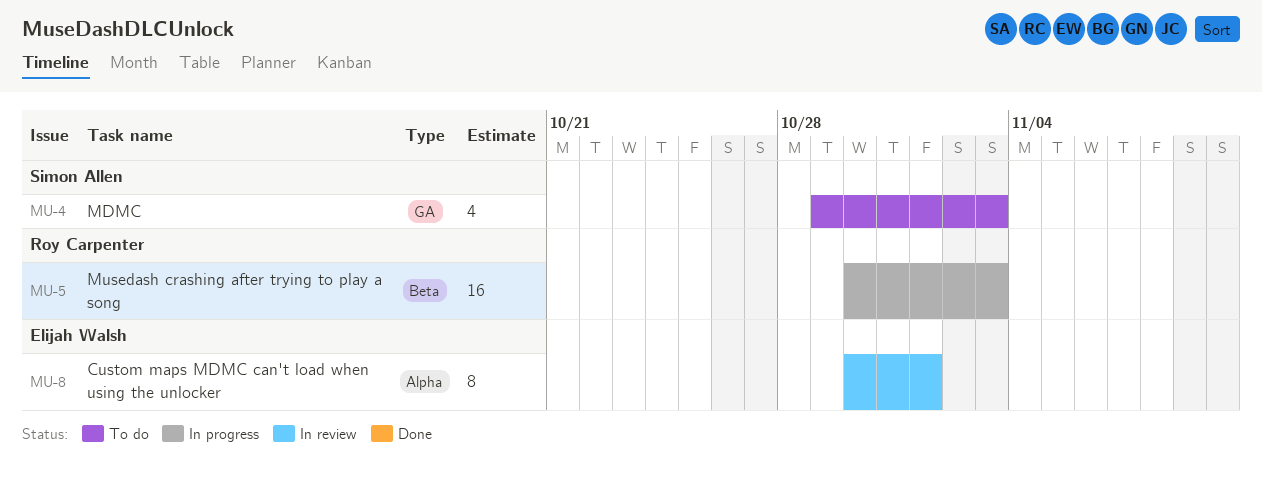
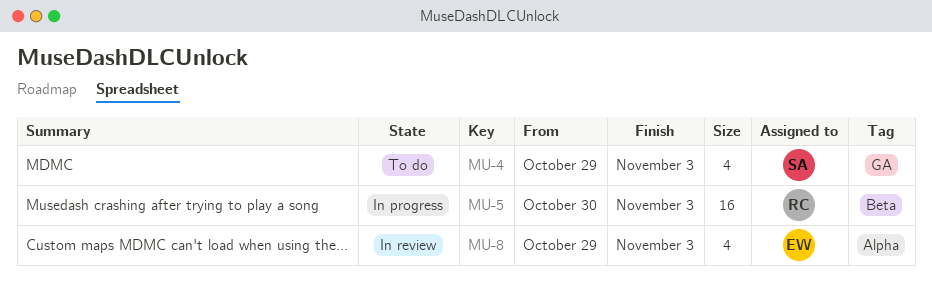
MU-8, estimate: 8 -> 4
MU-8, start: Oct 30 -> Oct 29
MU-8, due: Nov 1 -> Nov 3

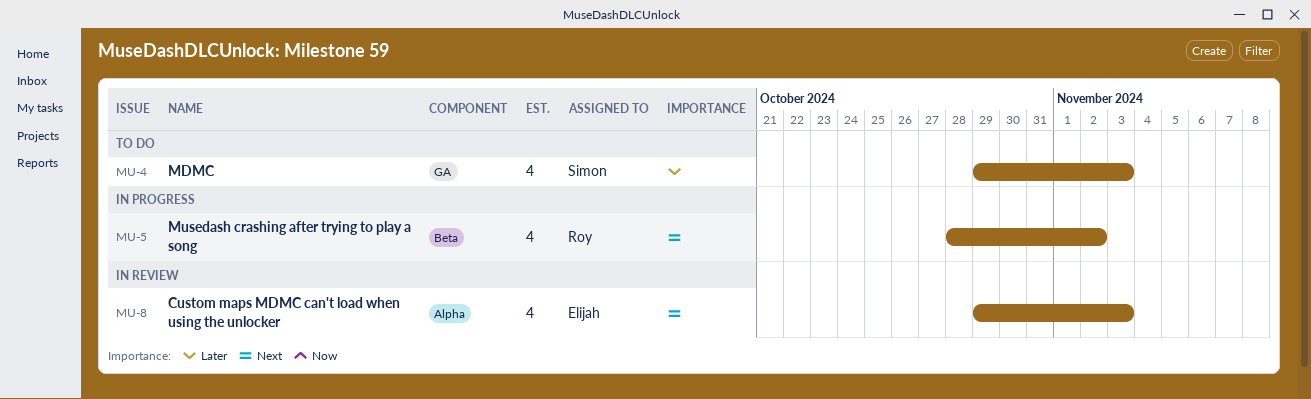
MU-5, estimate: 16 -> 4
MU-5, start: Oct 30 -> Oct 28
MU-5, due: Nov 3 -> Nov 2

